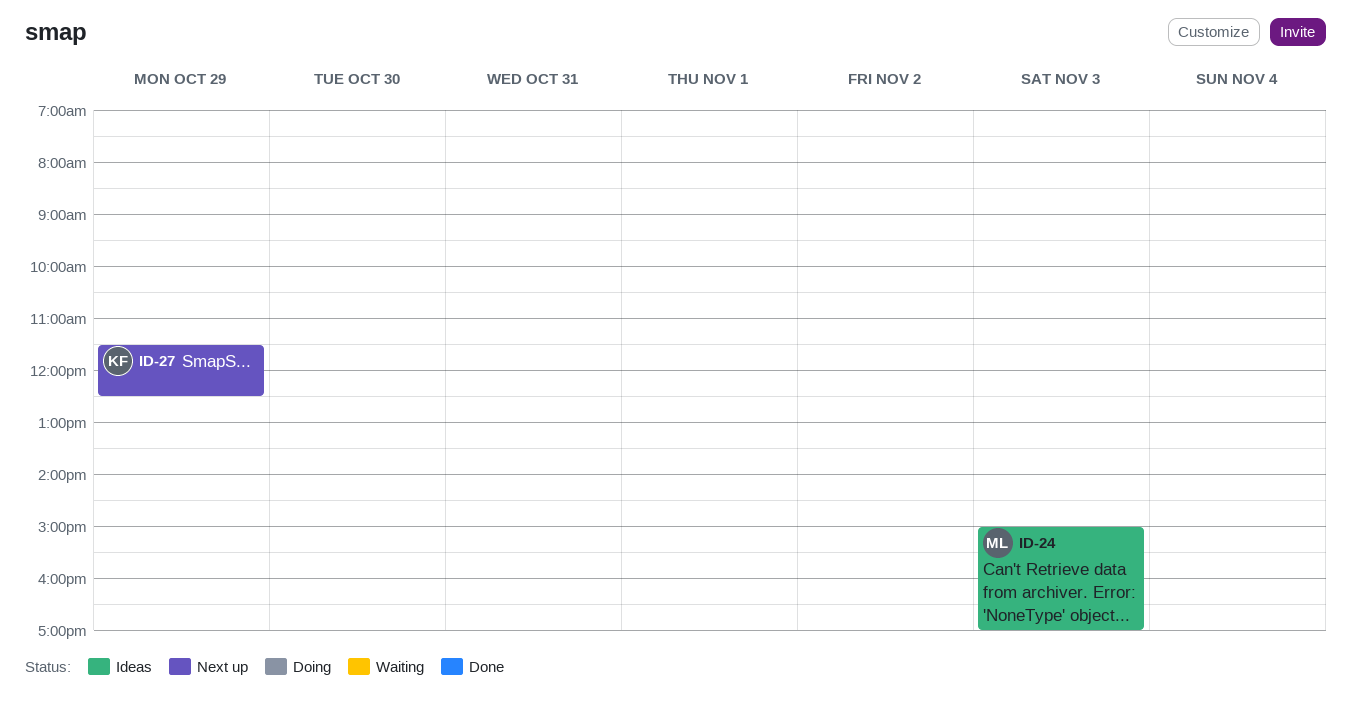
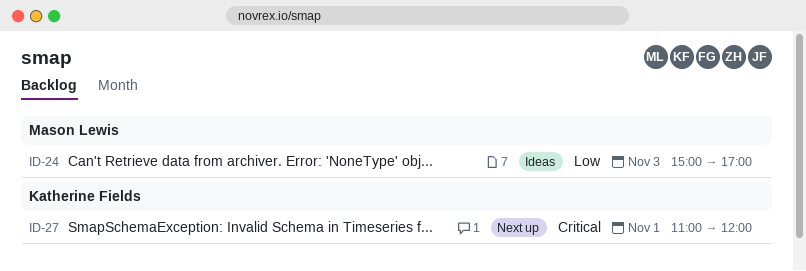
ID-27, day: Oct 29 -> Nov 1
ID-27, begins: 11:30 -> 11:00
ID-27, ends: 12:30 -> 12:00

